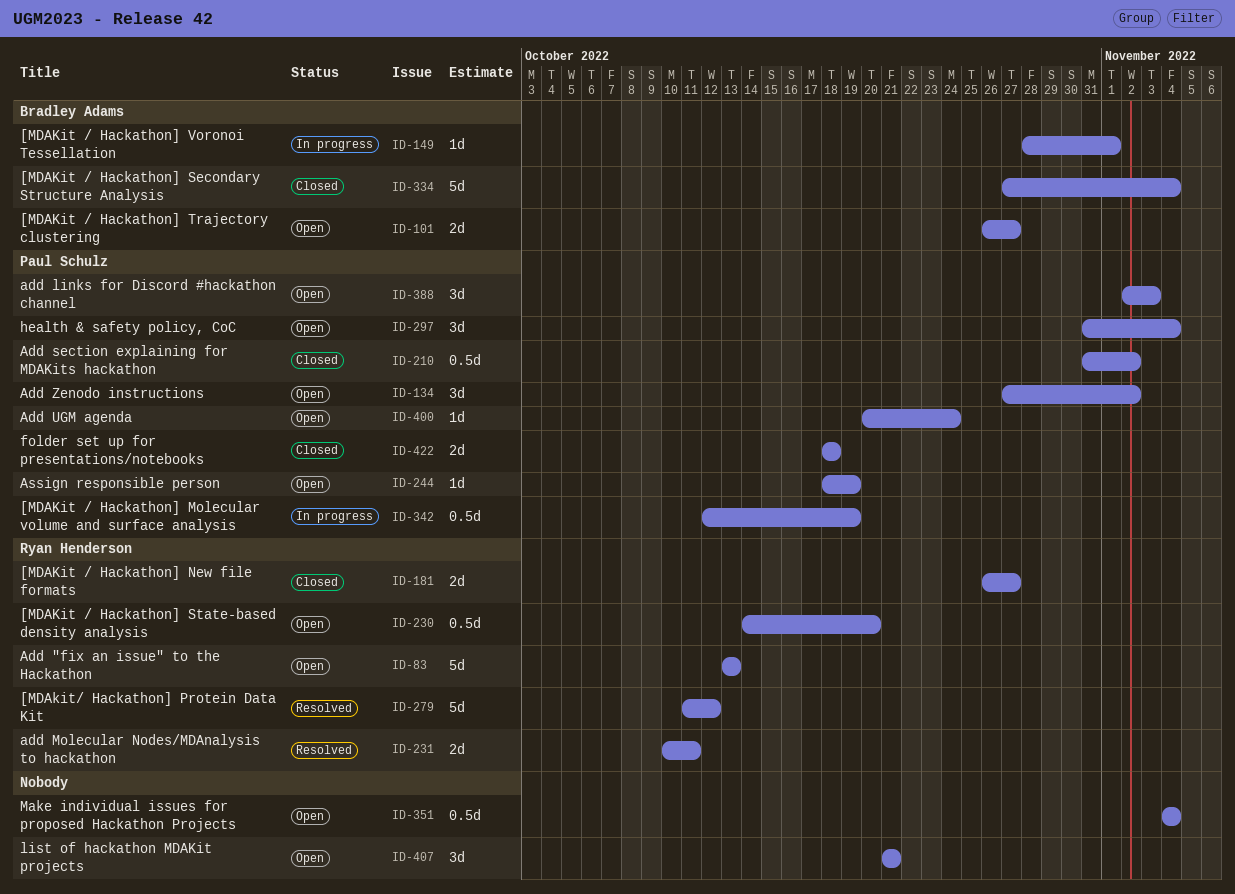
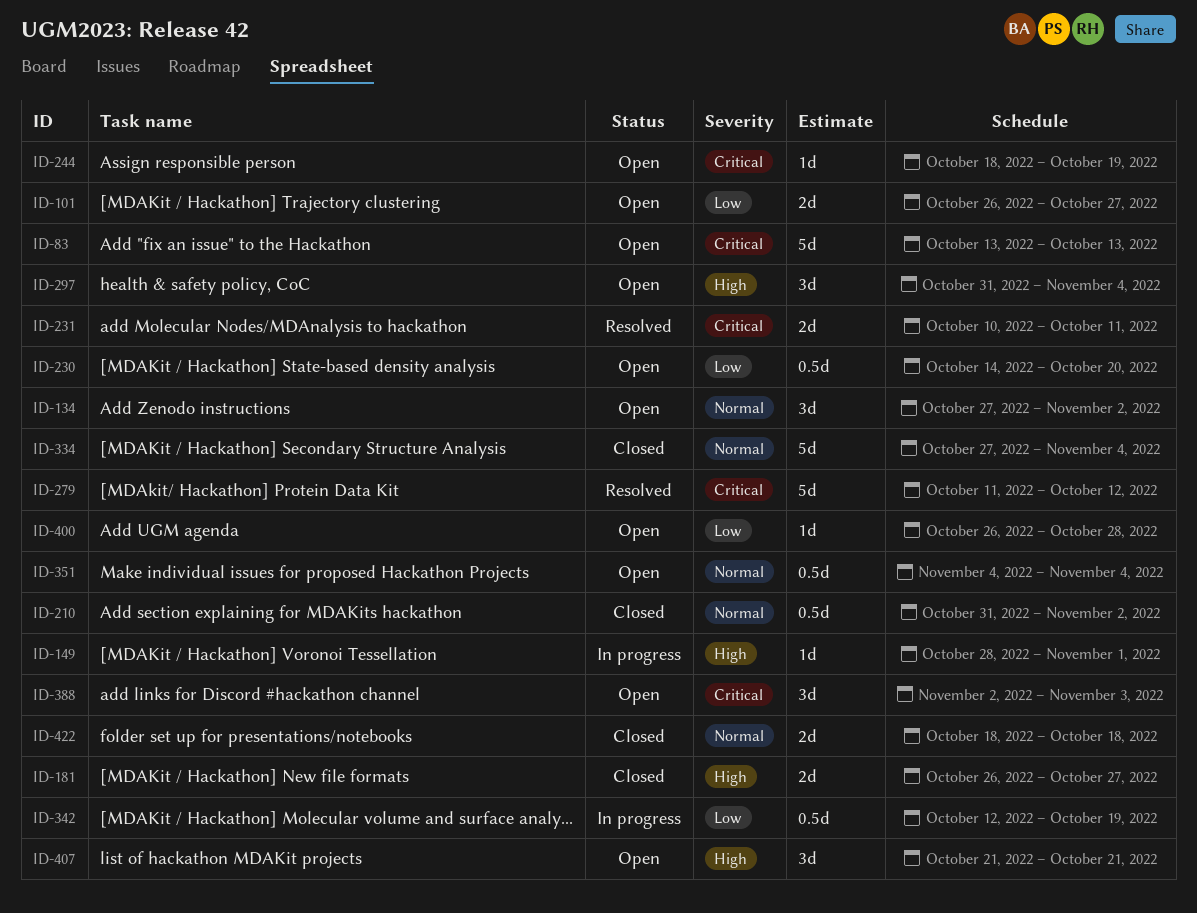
ID-400, start: Oct 20 -> Oct 26
ID-400, due: Oct 24 -> Oct 28

